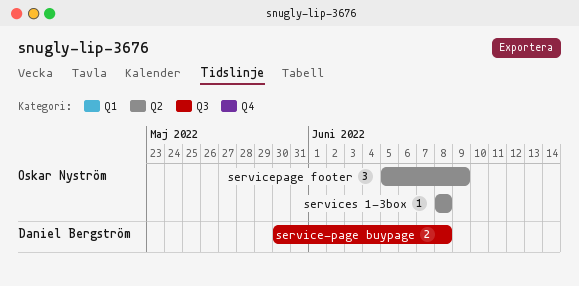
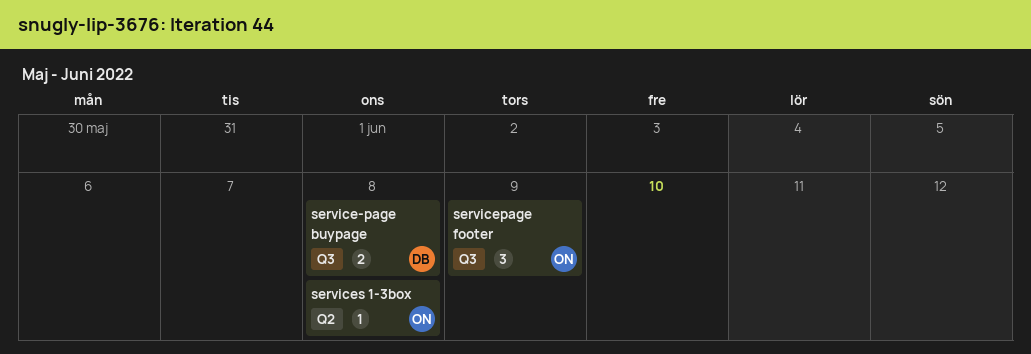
servicepage footer, label: Q2 -> Q3

